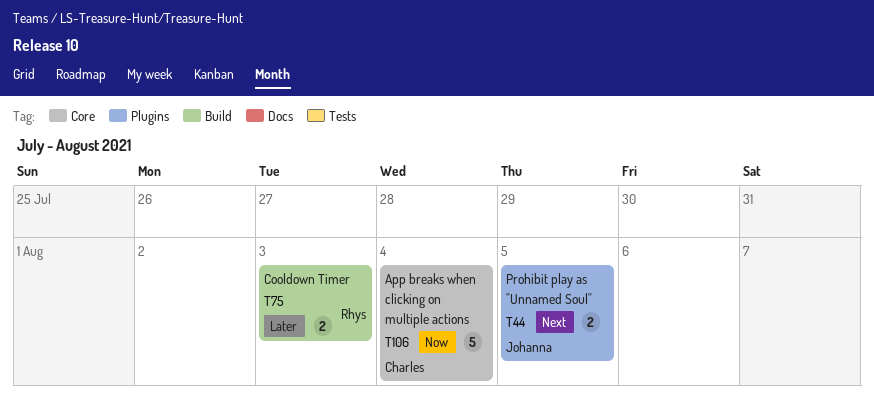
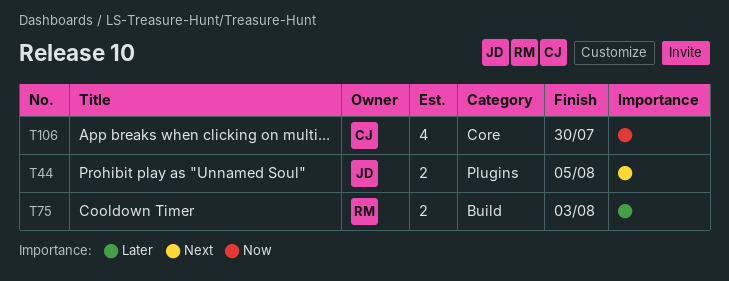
T106, estimate: 5 -> 4
T106, due: Aug 4 -> Jul 30

